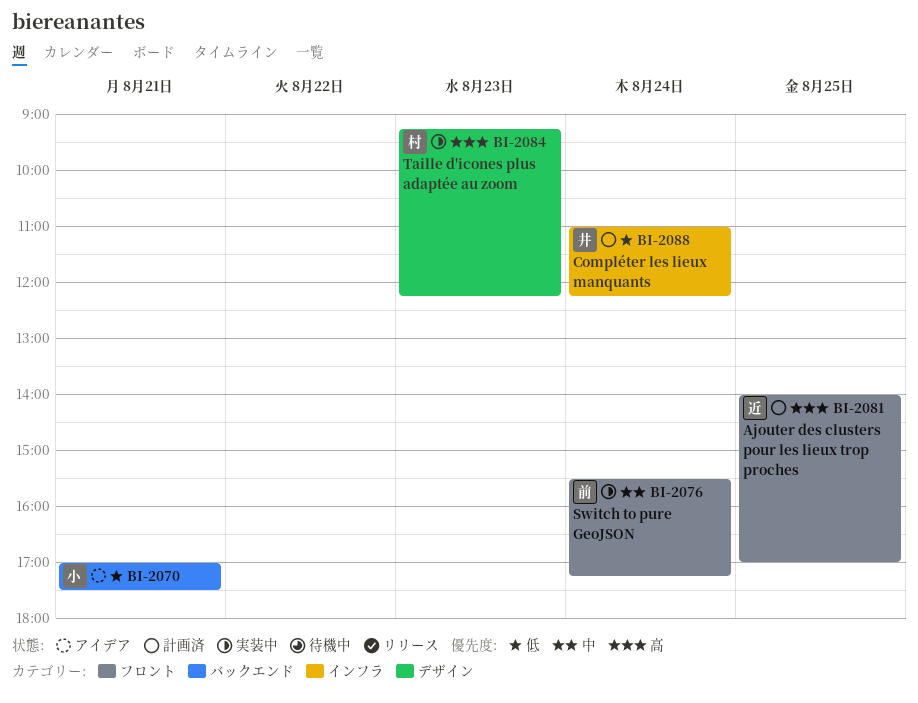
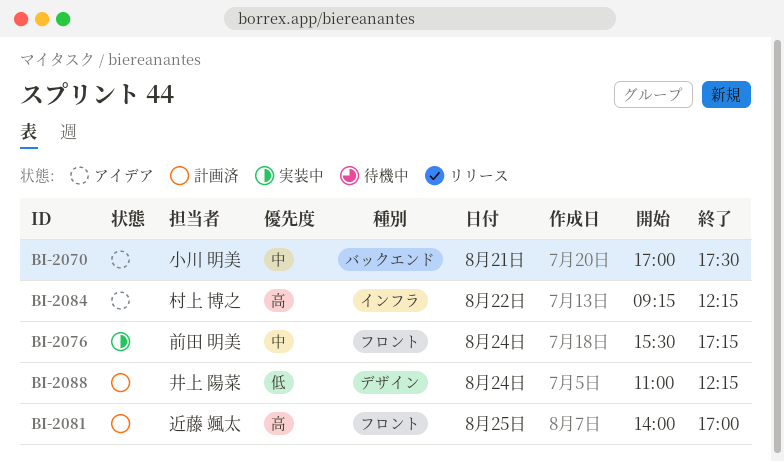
BI-2070, priority: 低 -> 中
BI-2084, status: 実装中 -> アイデア
BI-2084, label: デザイン -> インフラ
BI-2084, day: Aug 23 -> Aug 22
BI-2088, label: インフラ -> デザイン

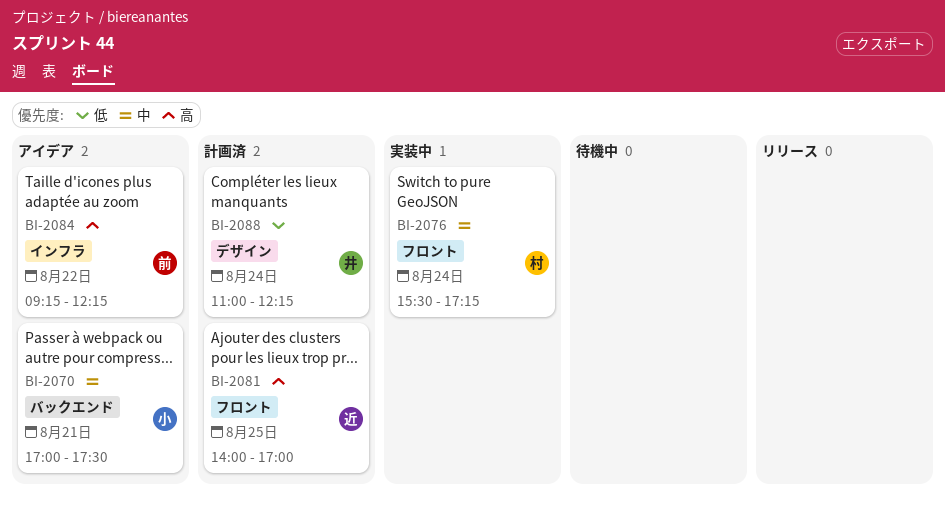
BI-2076, owner: 前田 明美 -> 村上 博之
BI-2084, owner: 村上 博之 -> 前田 明美

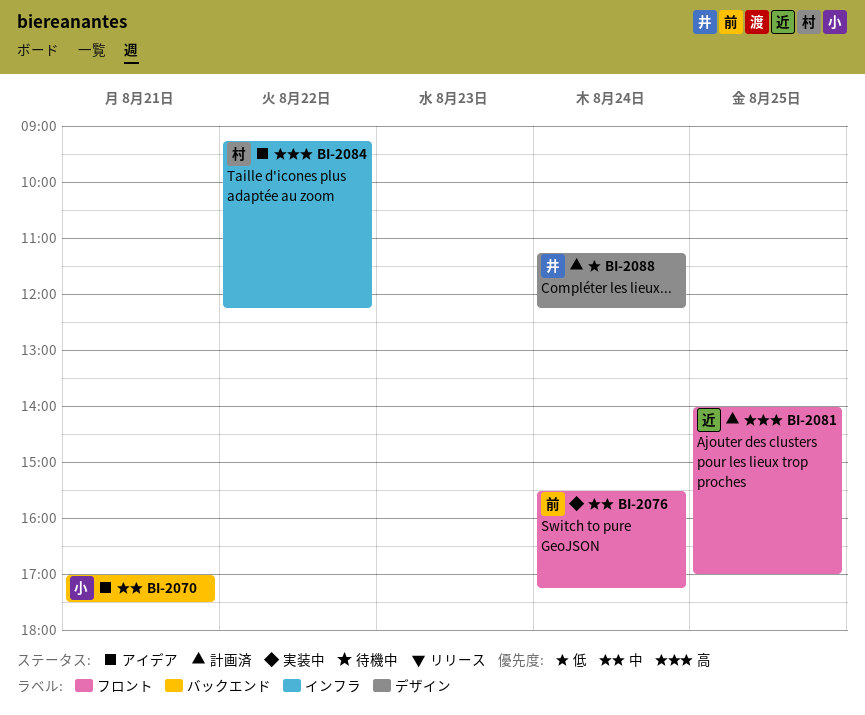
BI-2076, owner: 村 -> 前
BI-2084, owner: 前 -> 村
BI-2088, begins: 11:00 -> 11:15

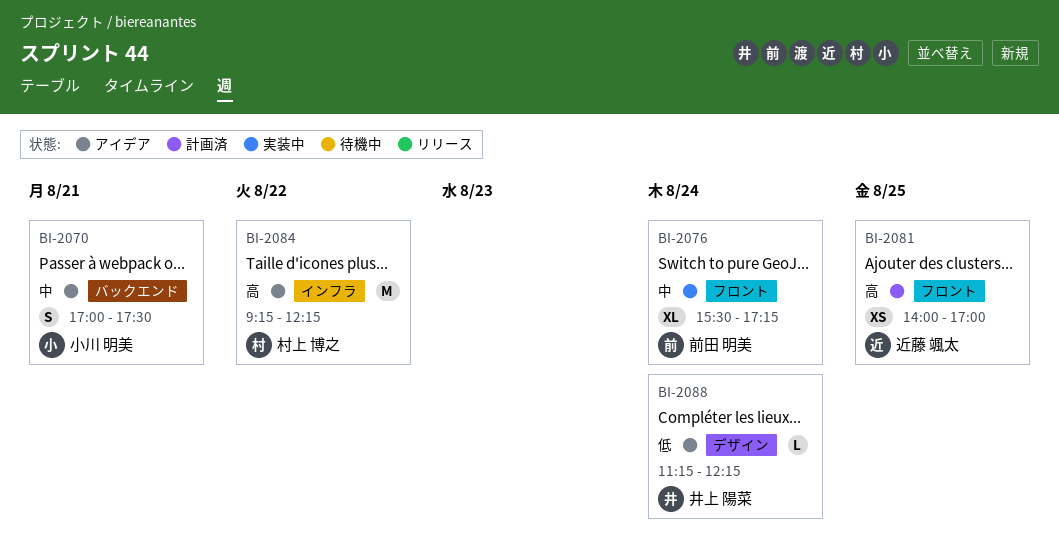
BI-2088, status: 計画済 -> アイデア

